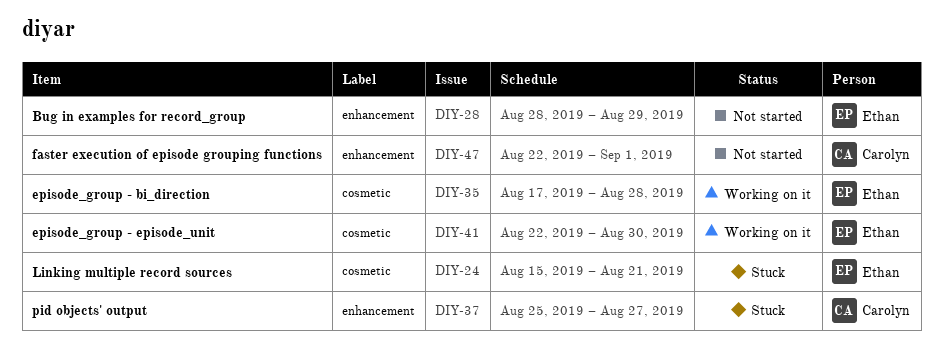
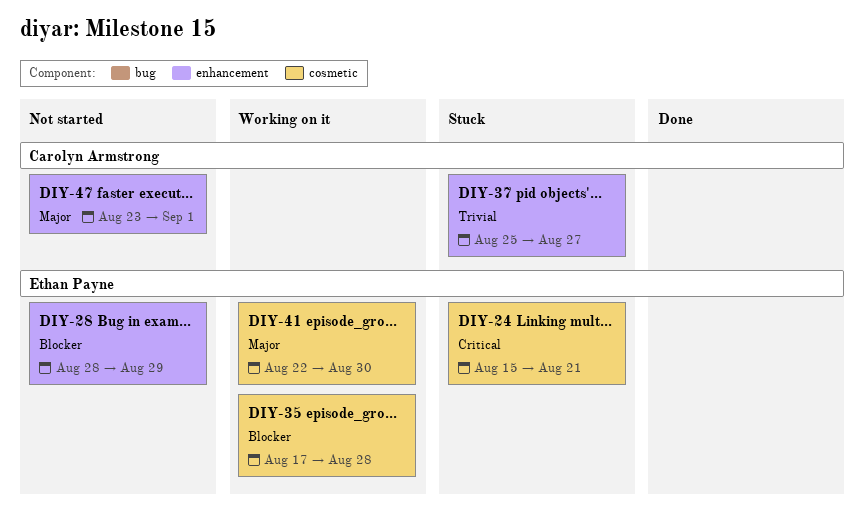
DIY-47, start: Aug 22 -> Aug 23

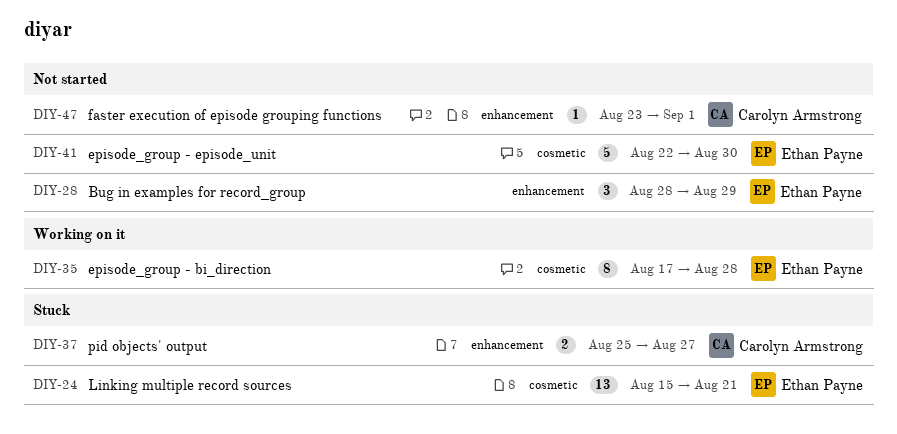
DIY-41, status: Working on it -> Not started

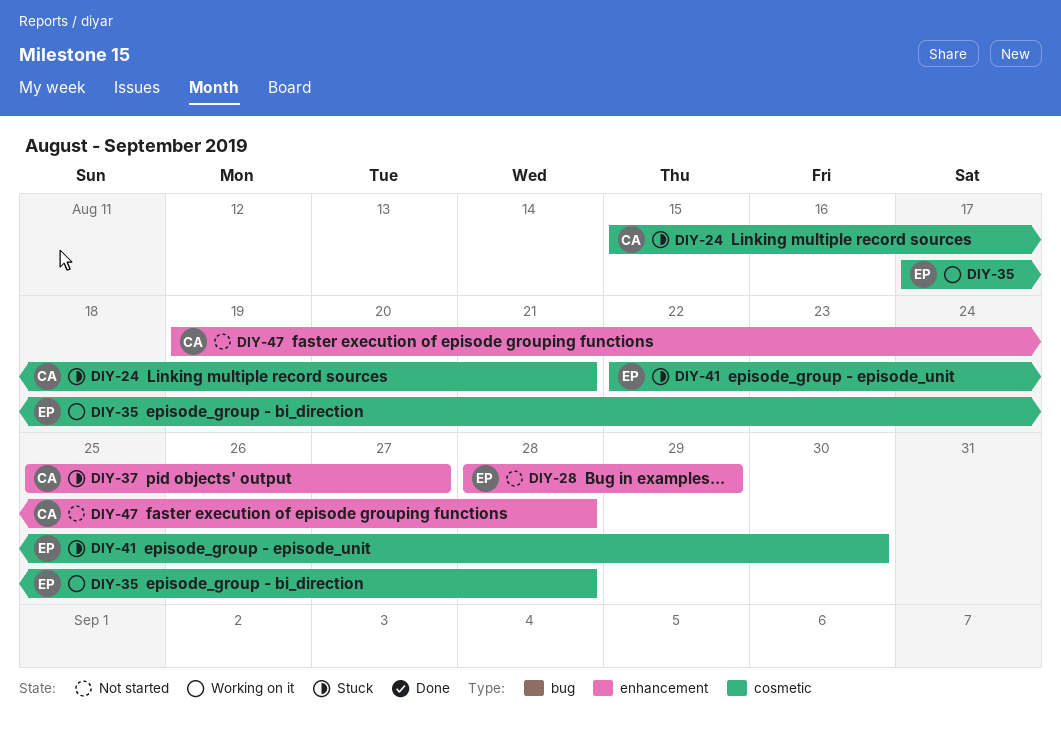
DIY-24, owner: Ethan Payne -> Carolyn Armstrong
DIY-41, status: Not started -> Stuck
DIY-47, start: Aug 23 -> Aug 19
DIY-47, due: Sep 1 -> Aug 28

